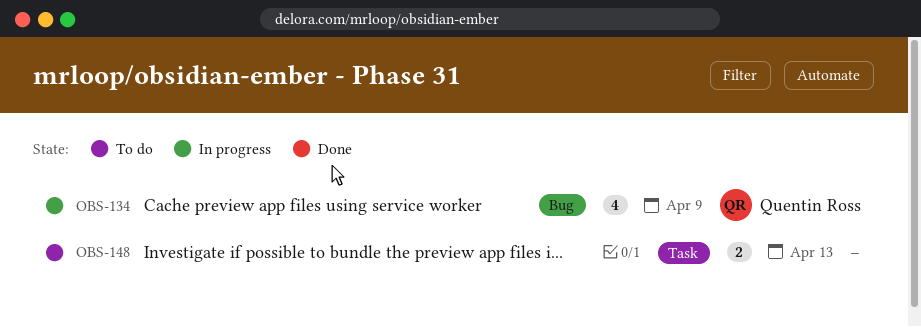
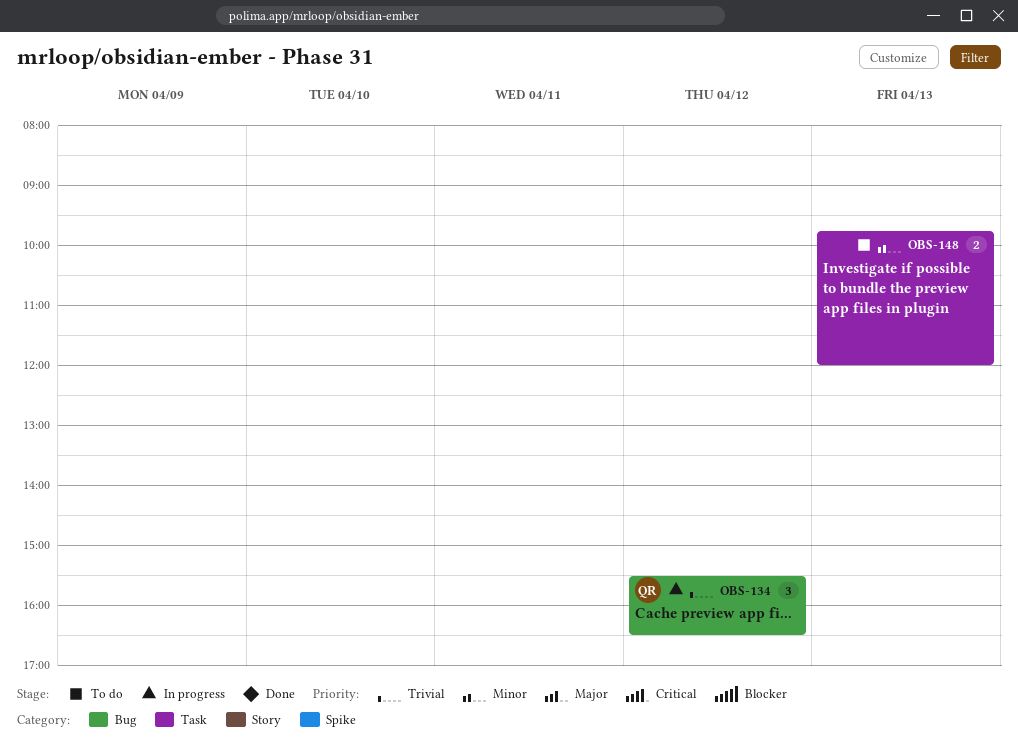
OBS-134, estimate: 4 -> 3
OBS-134, day: Apr 9 -> Apr 12

